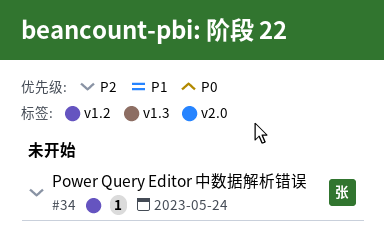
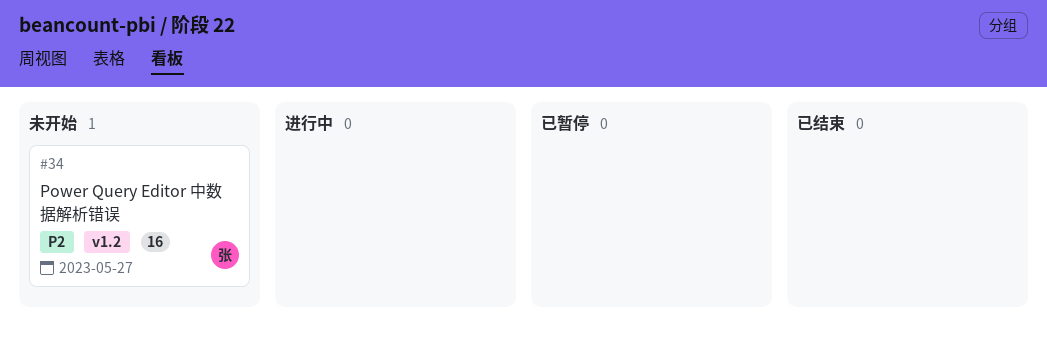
#34, estimate: 1 -> 16
#34, due: May 24 -> May 27

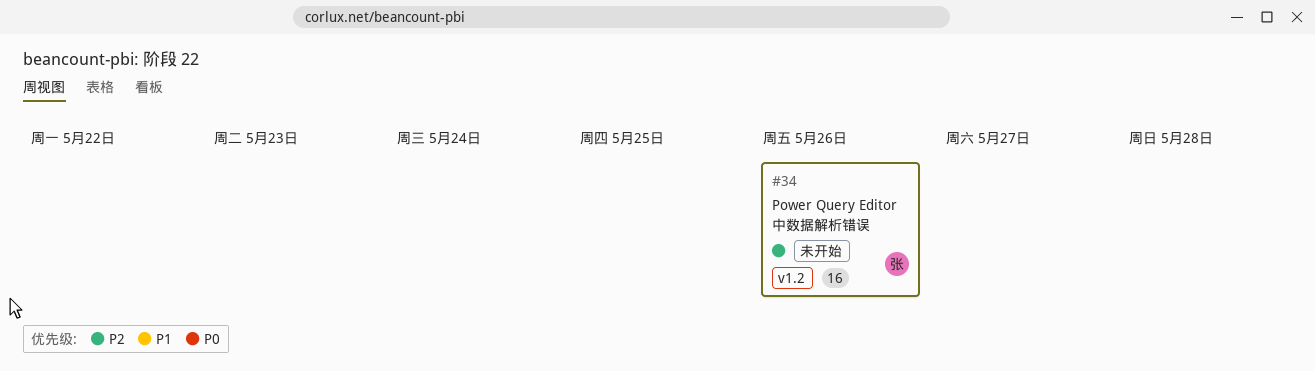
#34, due: May 27 -> May 26

